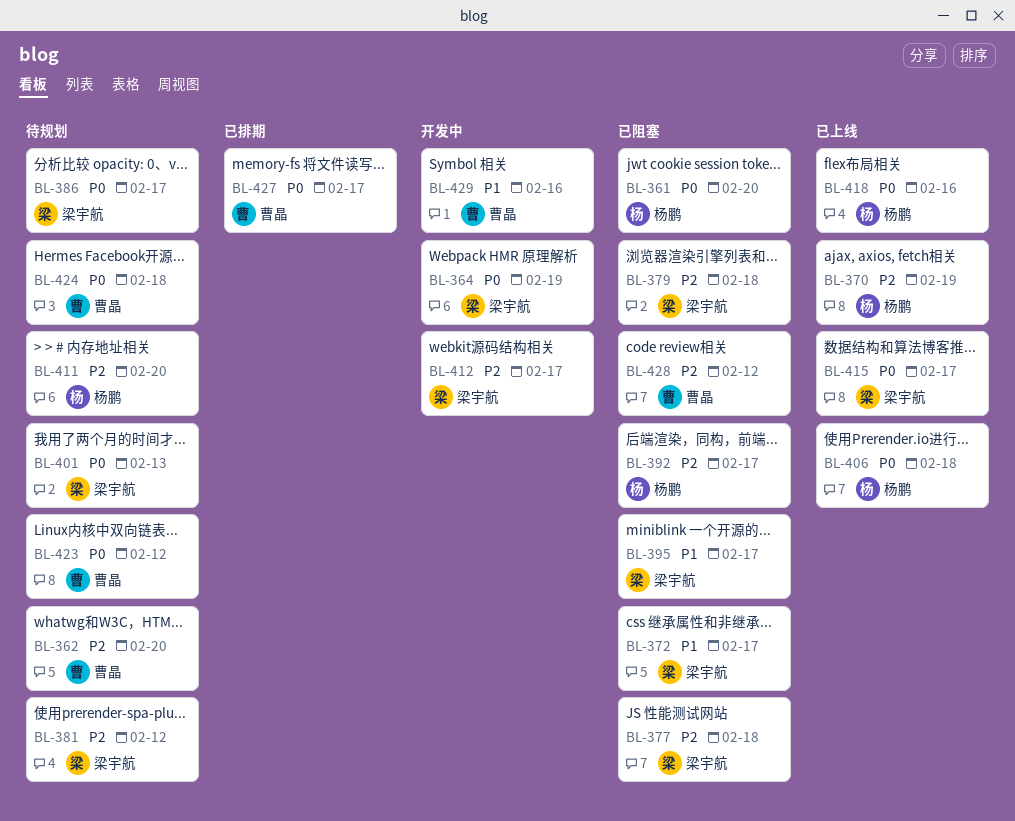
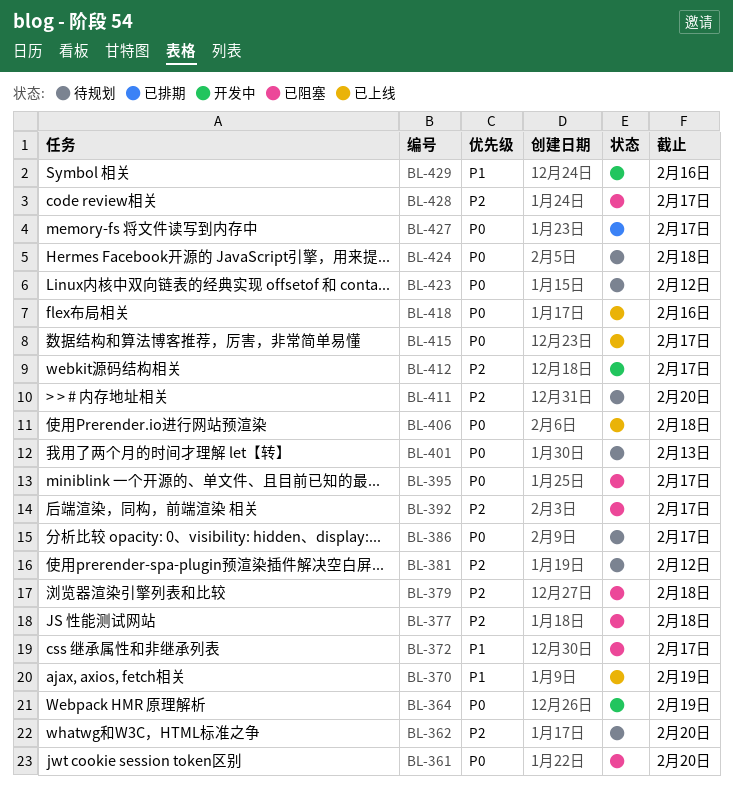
BL-370, priority: P2 -> P1
BL-395, priority: P1 -> P0
BL-428, due: Feb 12 -> Feb 17

